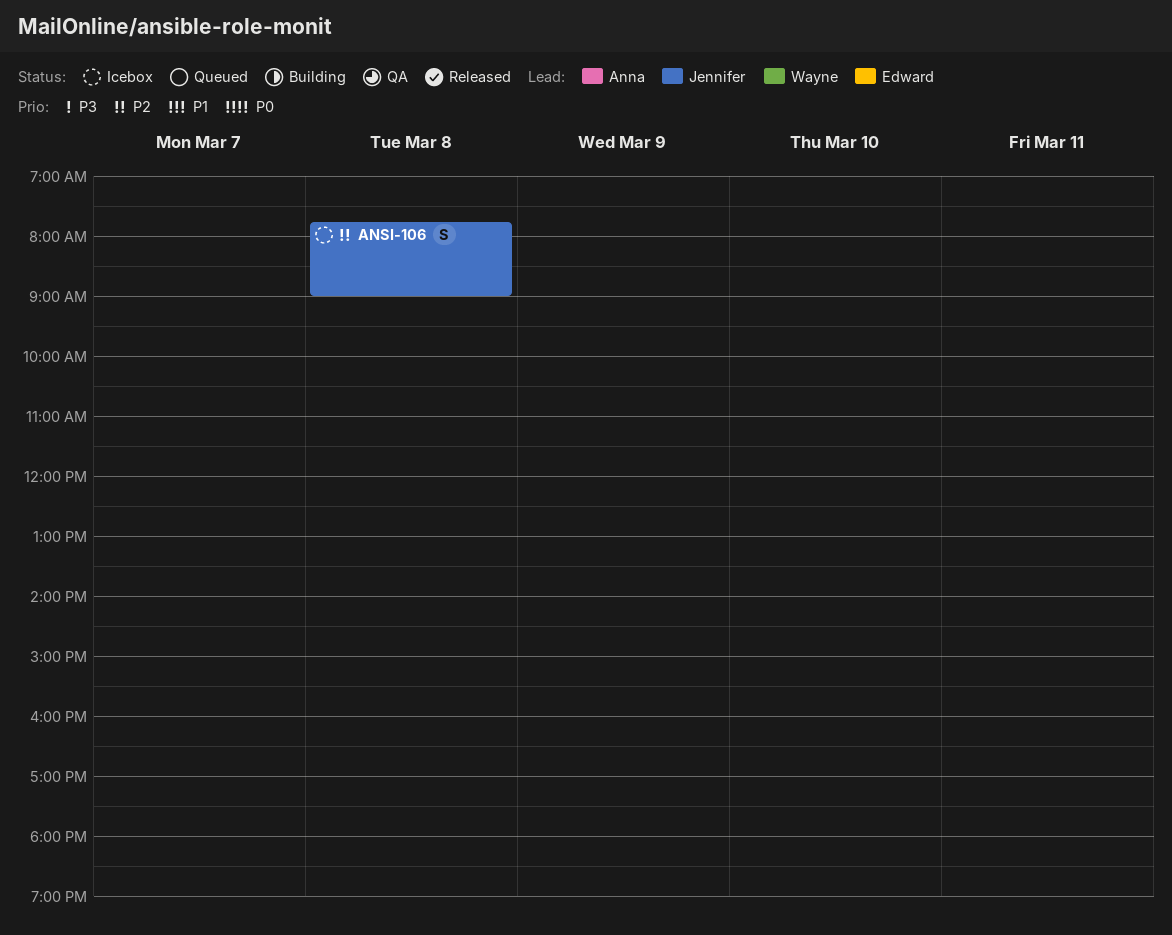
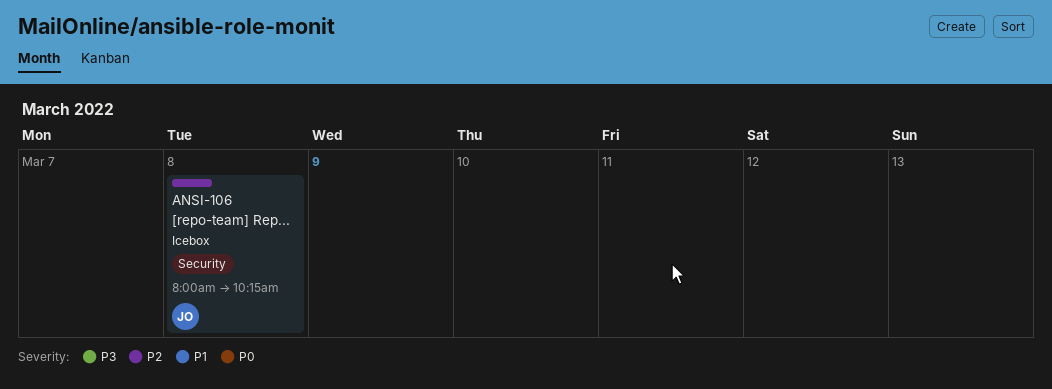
ANSI-106, begins: 07:45 -> 08:00
ANSI-106, ends: 09:00 -> 10:15

